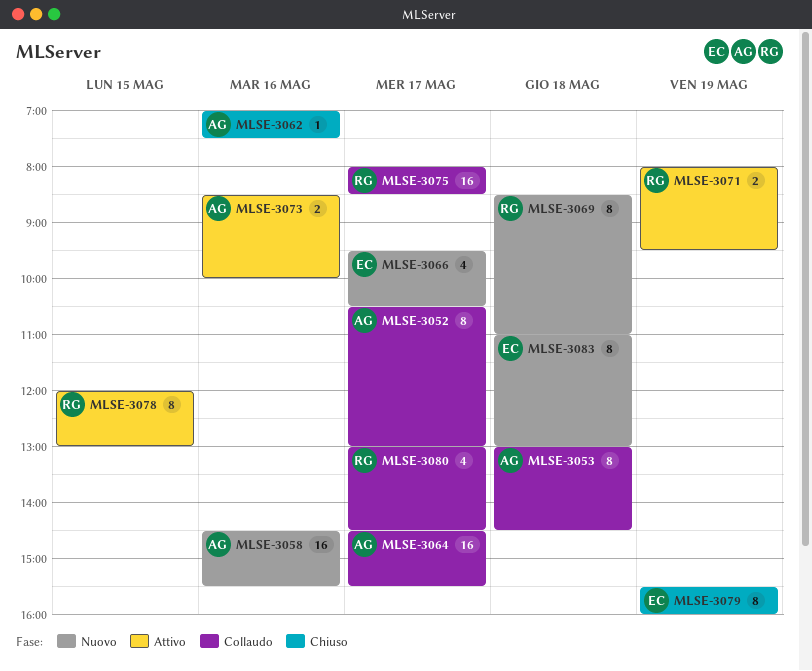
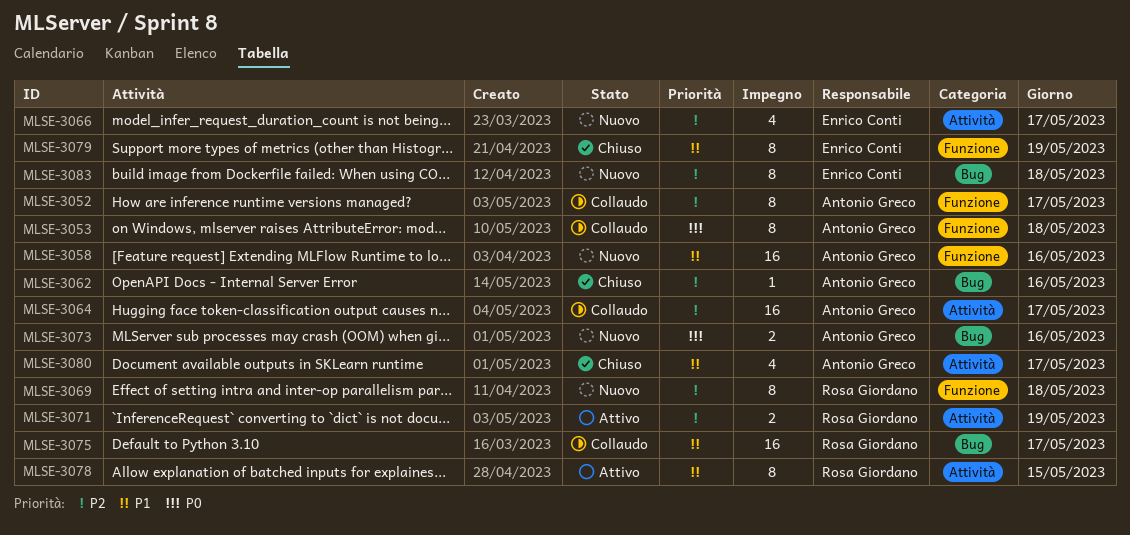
MLSE-3073, status: Attivo -> Nuovo
MLSE-3080, status: Collaudo -> Chiuso
MLSE-3080, owner: Rosa Giordano -> Antonio Greco

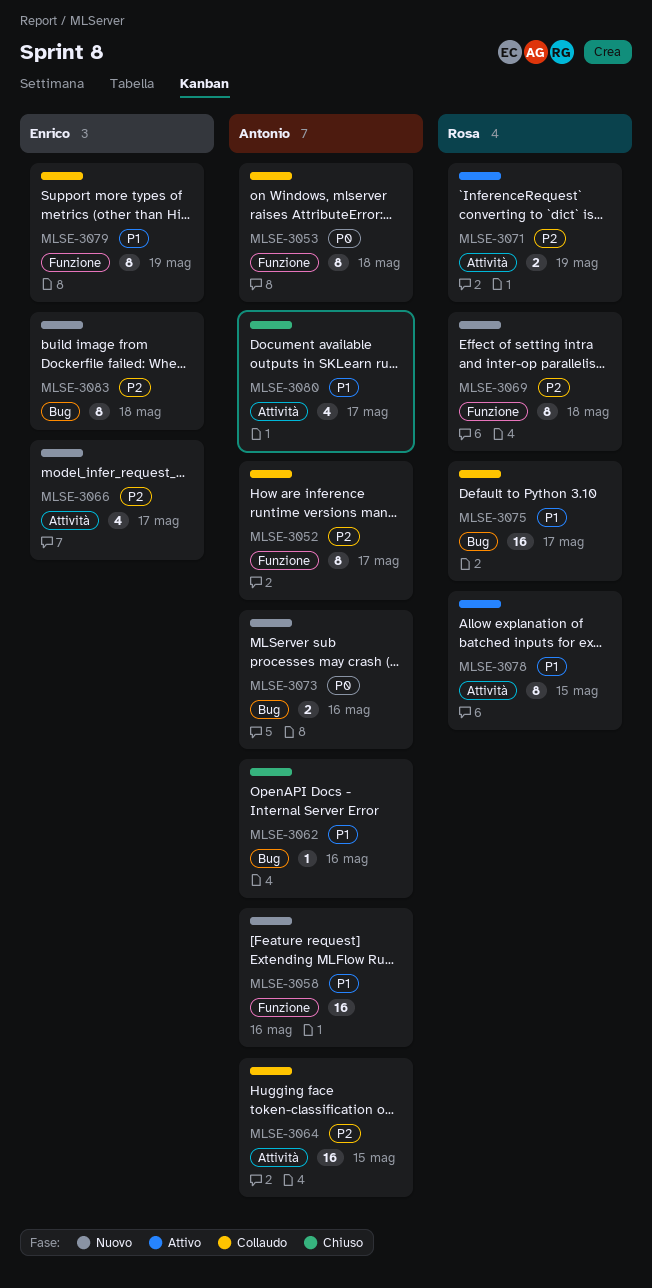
MLSE-3062, priority: P2 -> P1
MLSE-3064, day: May 17 -> May 15
MLSE-3079, status: Chiuso -> Collaudo

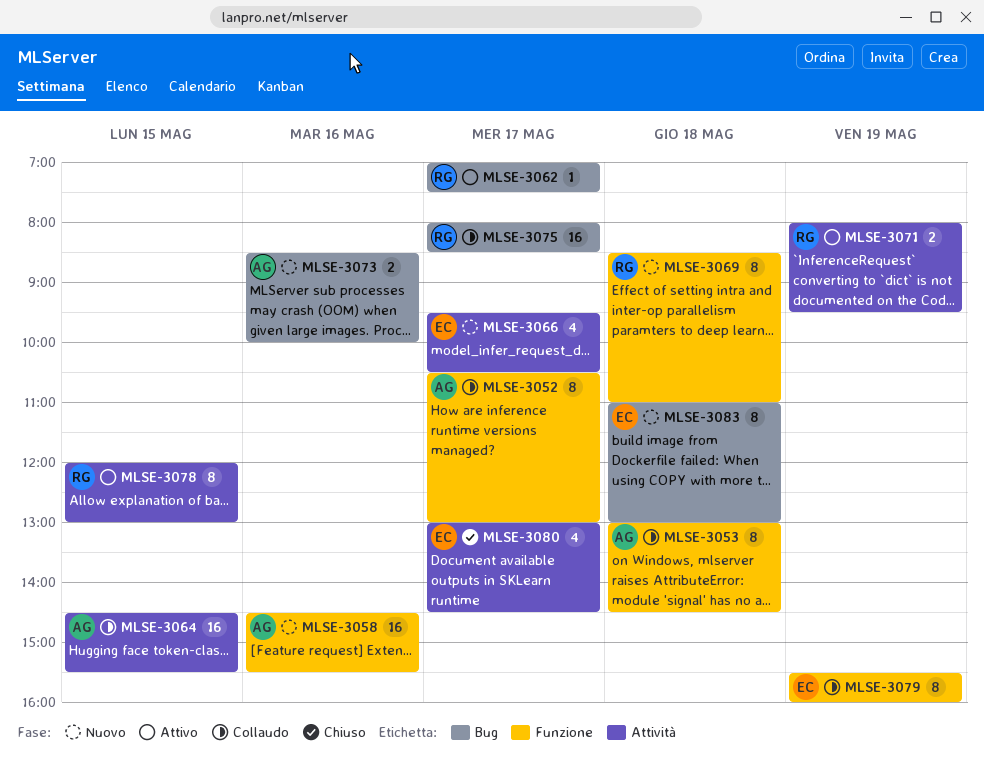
MLSE-3062, status: Chiuso -> Attivo
MLSE-3062, owner: Antonio -> Rosa
MLSE-3062, day: May 16 -> May 17
MLSE-3080, owner: Antonio -> Enrico

